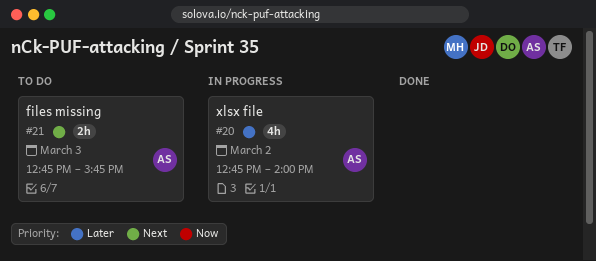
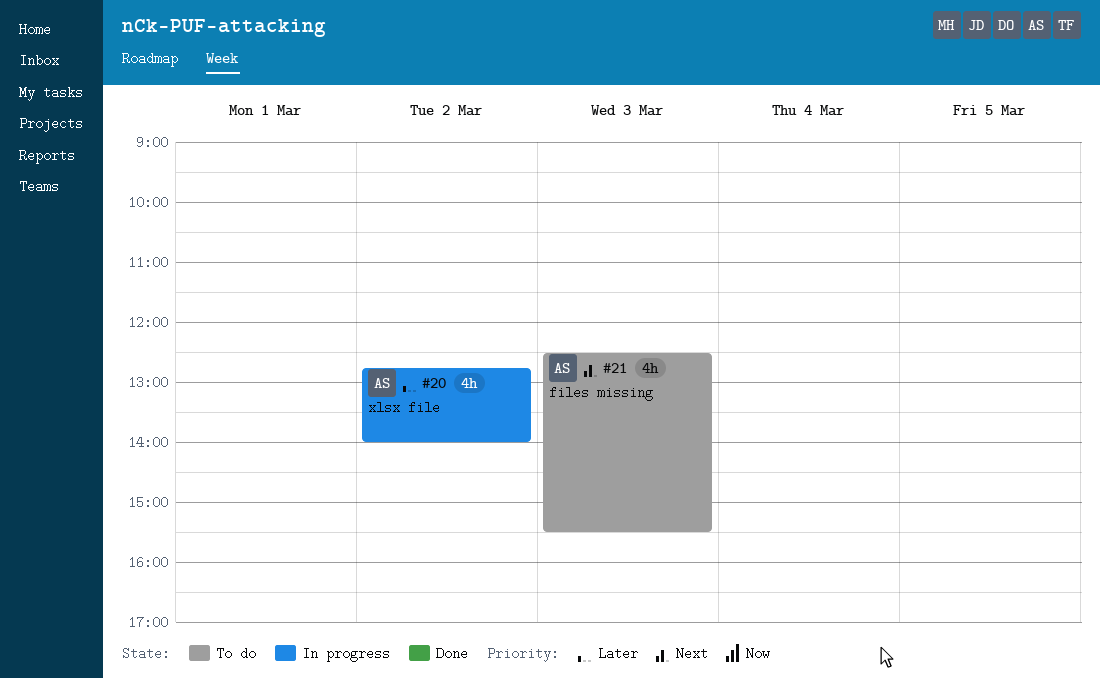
#21, estimate: 2h -> 4h
#21, begins: 12:45 -> 12:30
#21, ends: 15:45 -> 15:30

